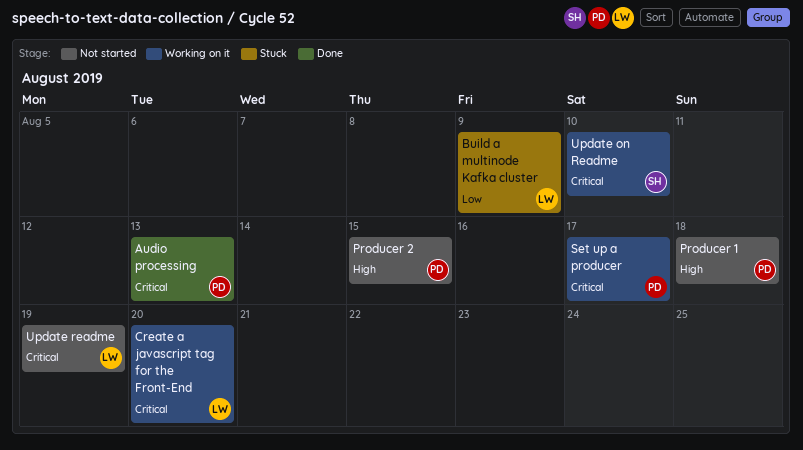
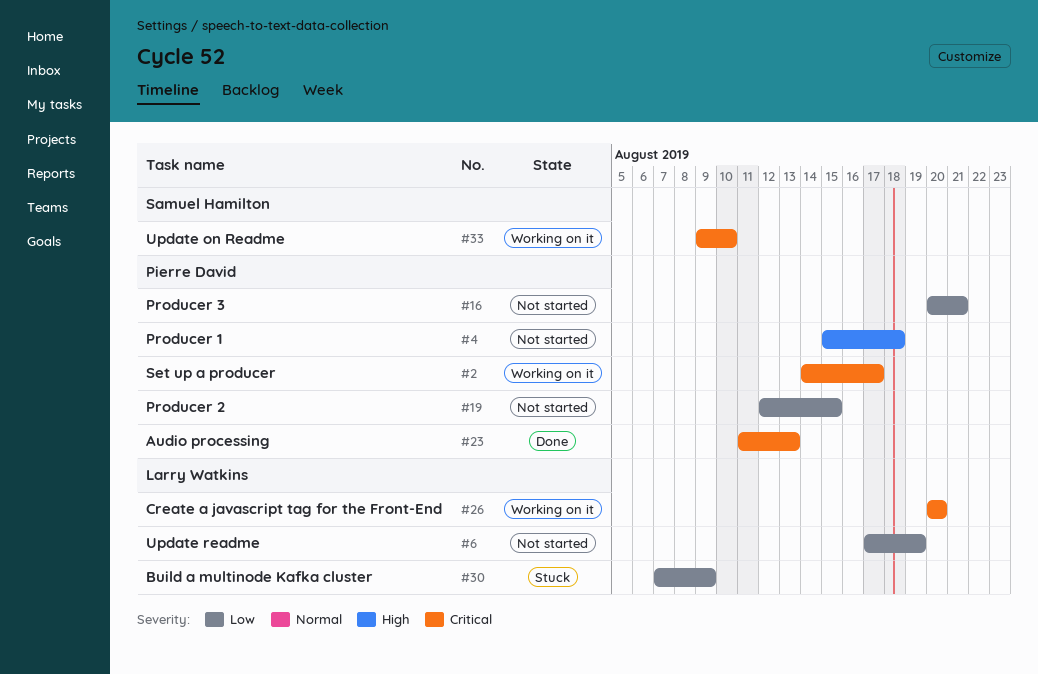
Producer 2, priority: High -> Low
Producer 3: none -> present
Update readme, priority: Critical -> Low

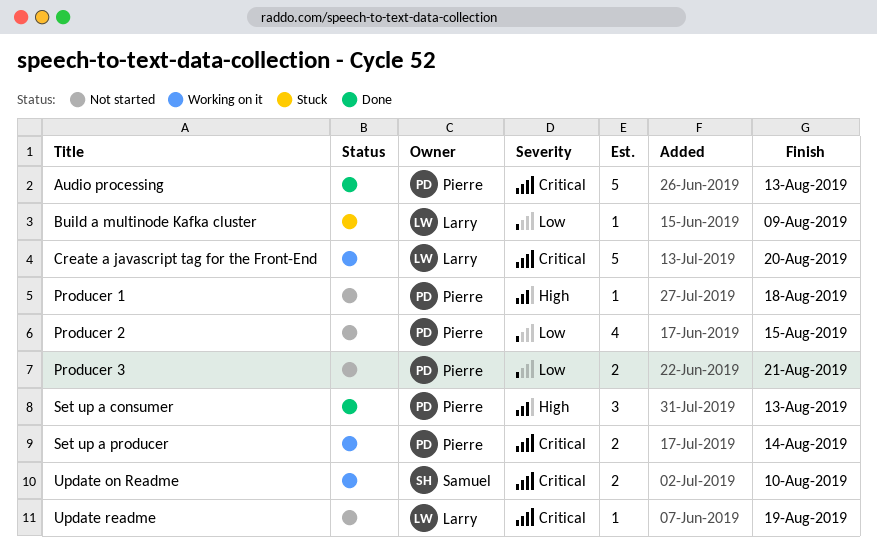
Set up a consumer: none -> present
Set up a producer, due: Aug 17 -> Aug 14
Update readme, priority: Low -> Critical

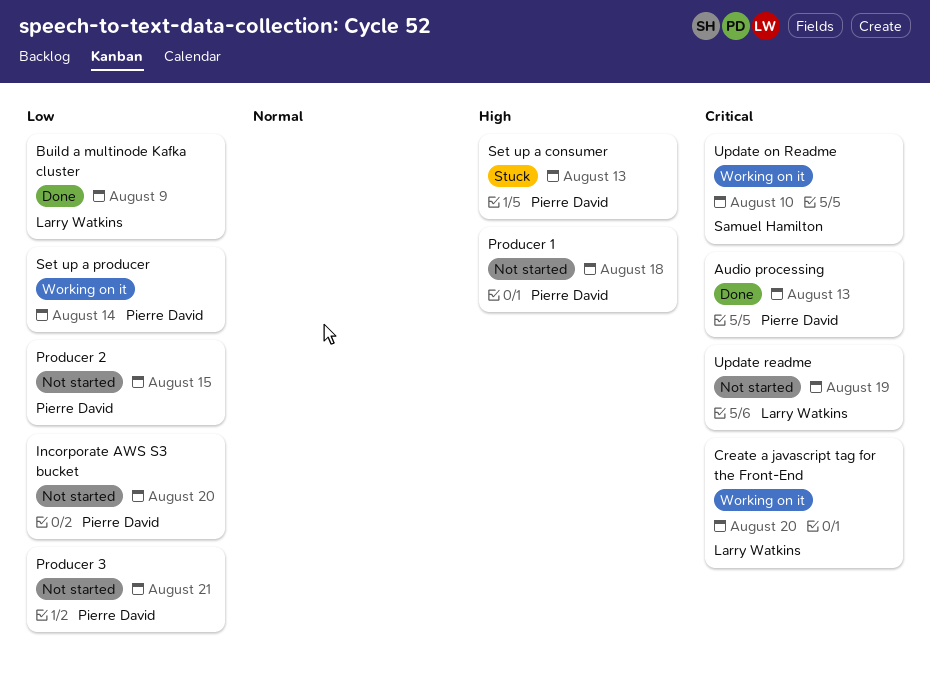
Build a multinode Kafka cluster, status: Stuck -> Done
Incorporate AWS S3 bucket: none -> present
Set up a consumer, status: Done -> Stuck
Set up a producer, priority: Critical -> Low

